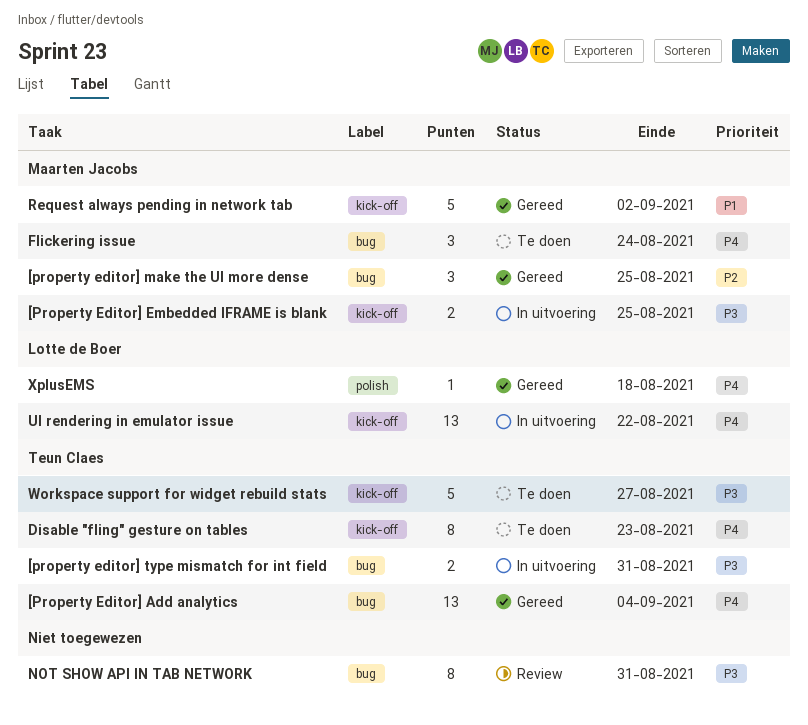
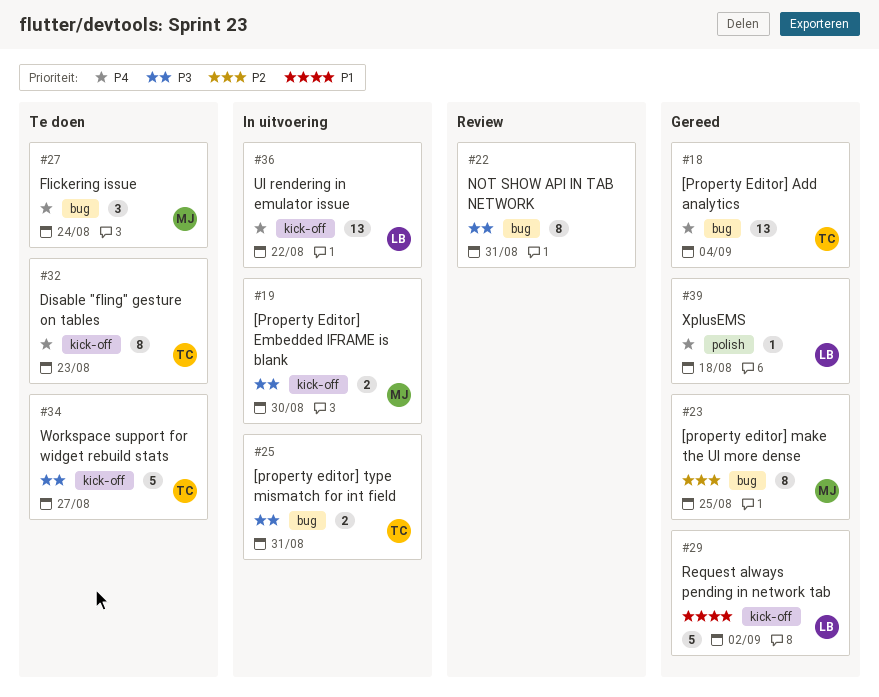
[Property Editor] Embedded IFRAME is blank, due: Aug 25 -> Aug 30
[property editor] make the UI more dense, estimate: 3 -> 8
Request always pending in network tab, owner: Maarten Jacobs -> Lotte de Boer

